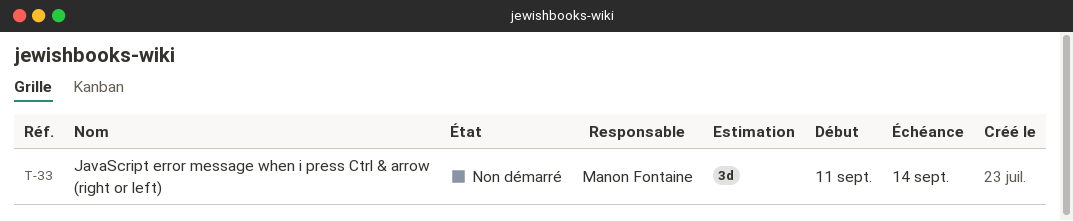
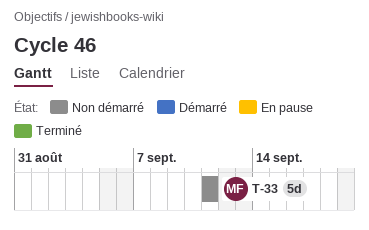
T-33, estimate: 3d -> 5d
T-33, due: Sep 14 -> Sep 11

